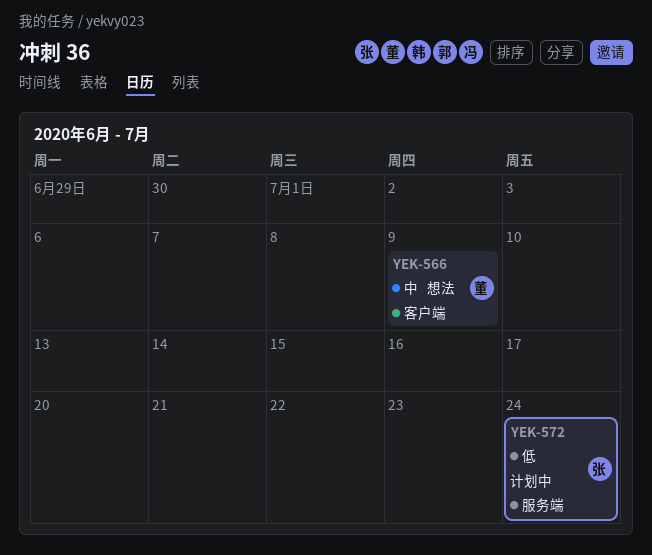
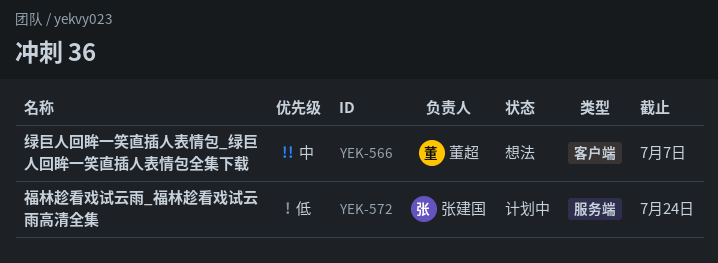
YEK-566, due: Jul 9 -> Jul 7

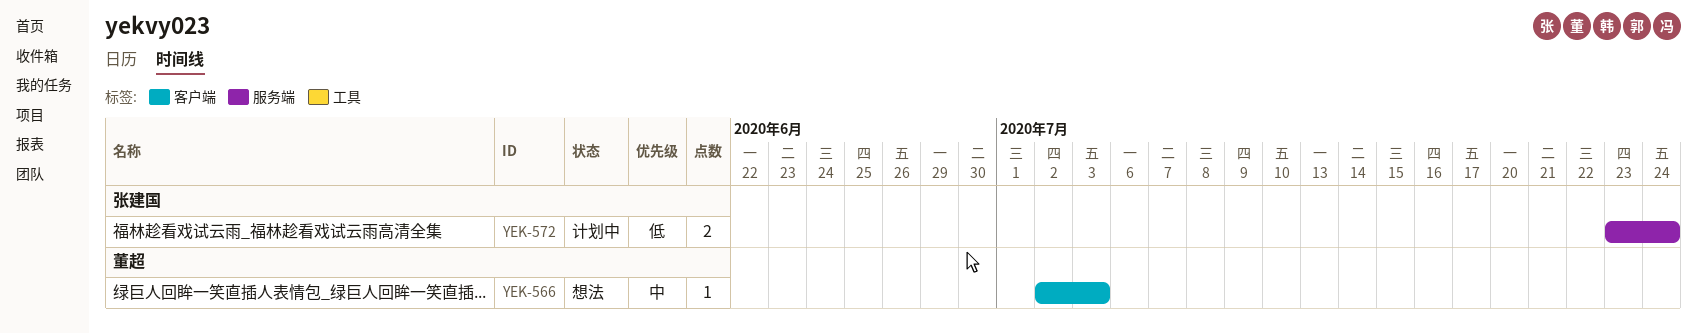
YEK-566, due: Jul 7 -> Jul 3

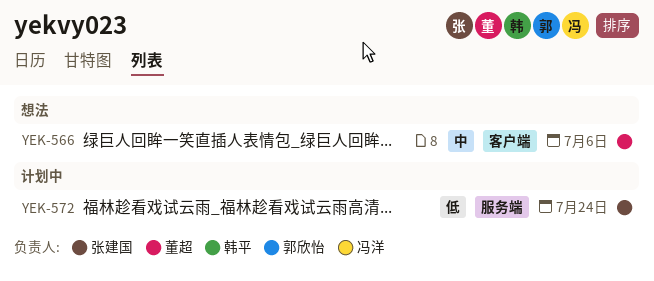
YEK-566, due: Jul 3 -> Jul 6

